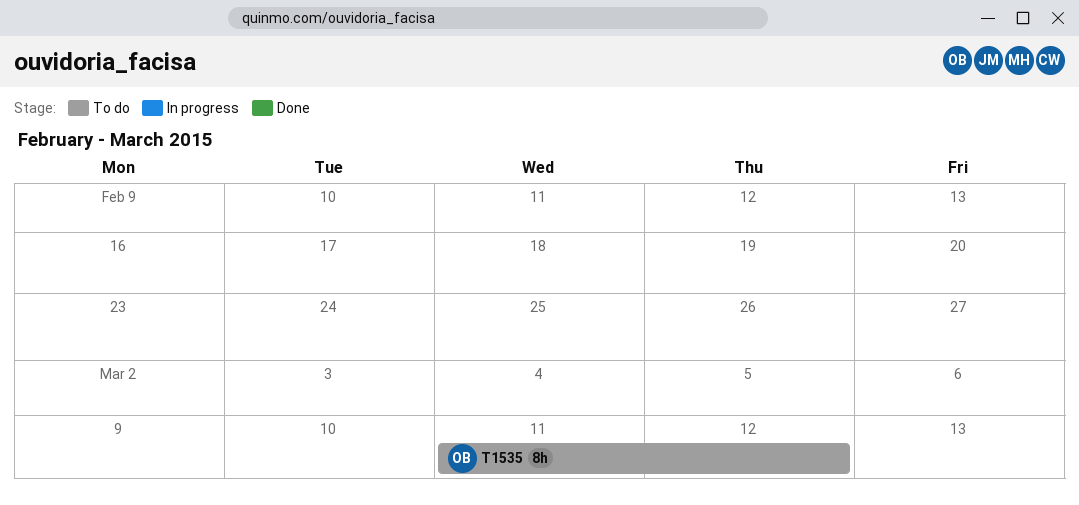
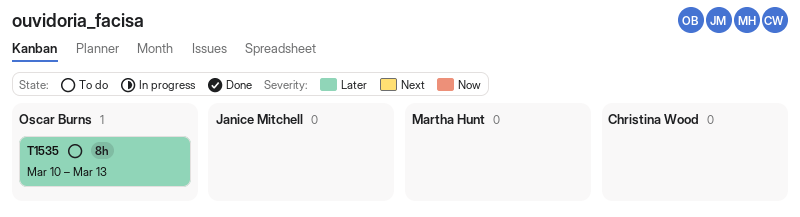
T1535, start: Mar 11 -> Mar 10
T1535, due: Mar 12 -> Mar 13

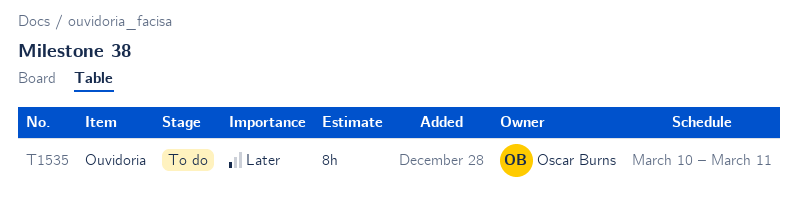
T1535, due: Mar 13 -> Mar 11

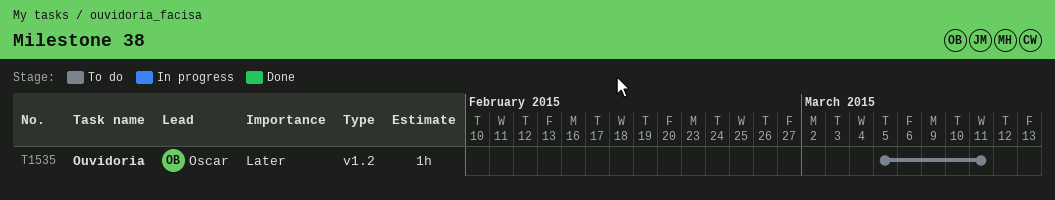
T1535, estimate: 8h -> 1h
T1535, start: Mar 10 -> Mar 5

